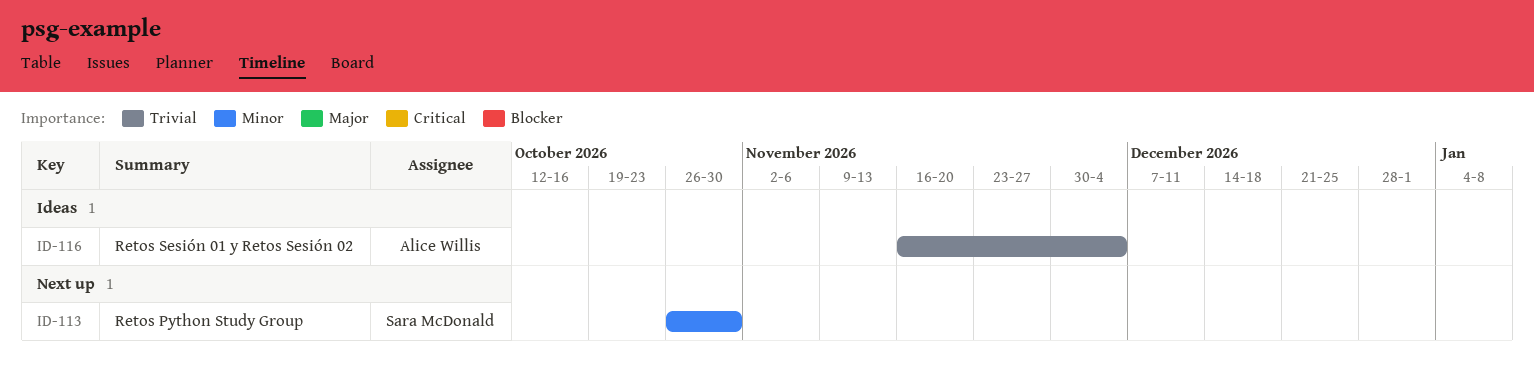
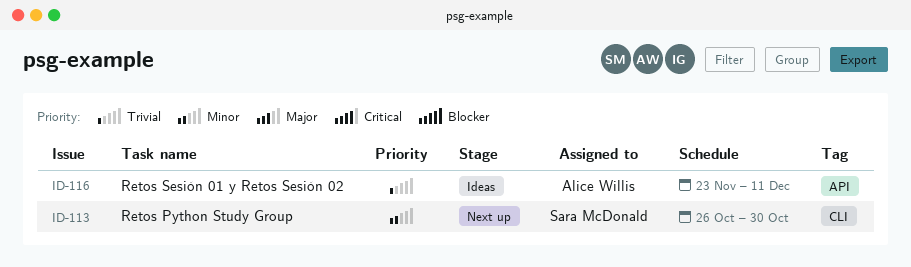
ID-116, start: Nov 16 -> Nov 23
ID-116, due: Dec 4 -> Dec 11

